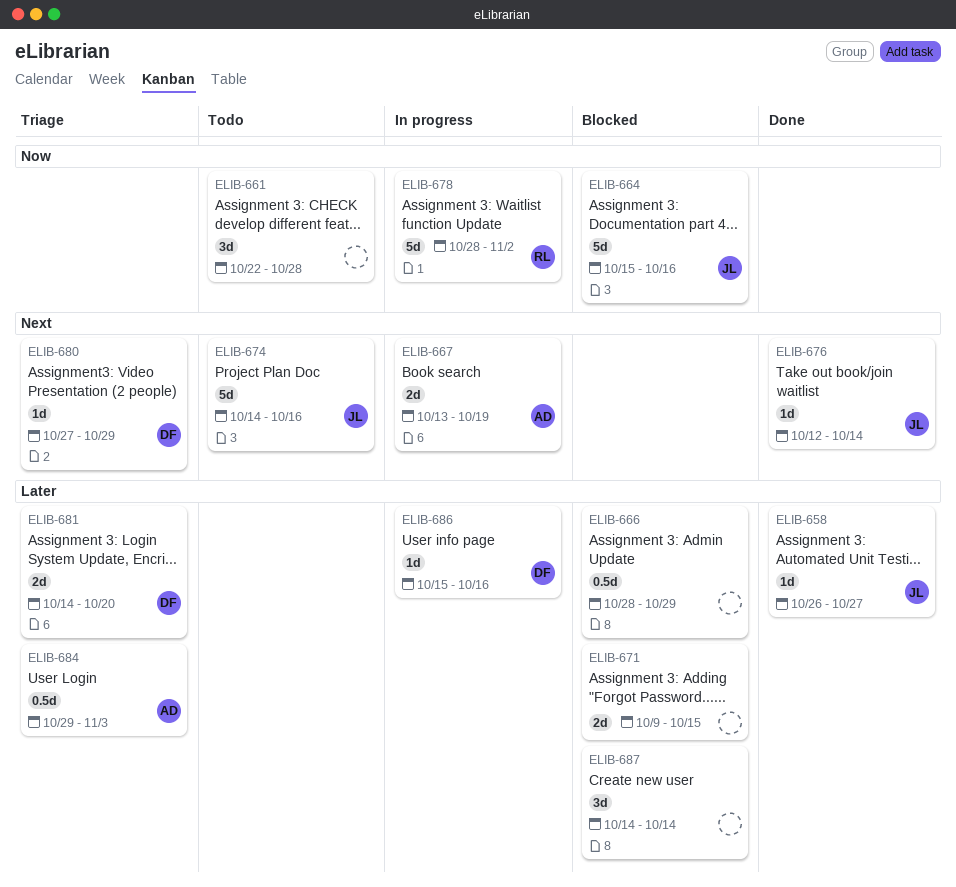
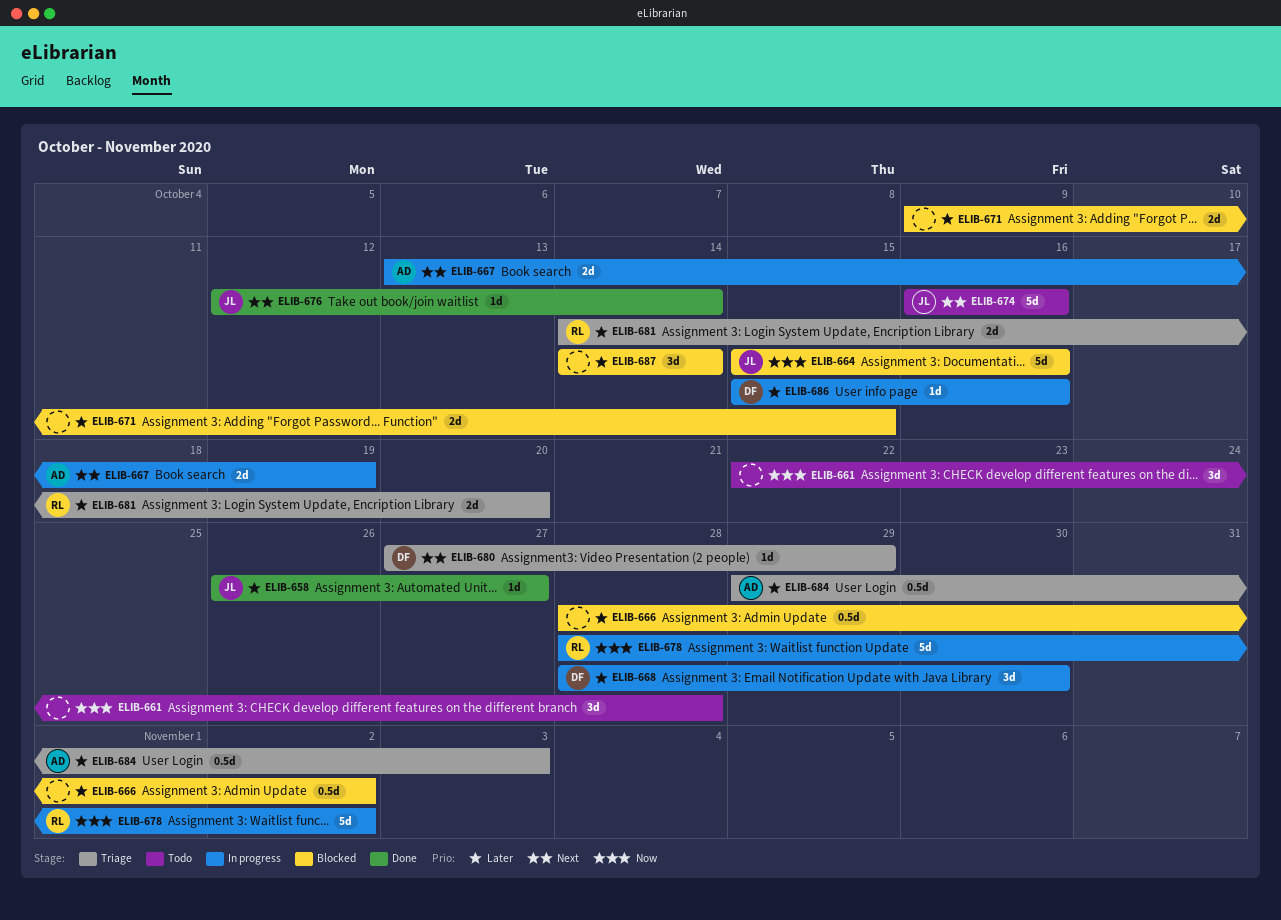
ELIB-666, due: Oct 29 -> Nov 2
ELIB-668: none -> present
ELIB-674, start: Oct 14 -> Oct 16
ELIB-681, owner: DF -> RL

